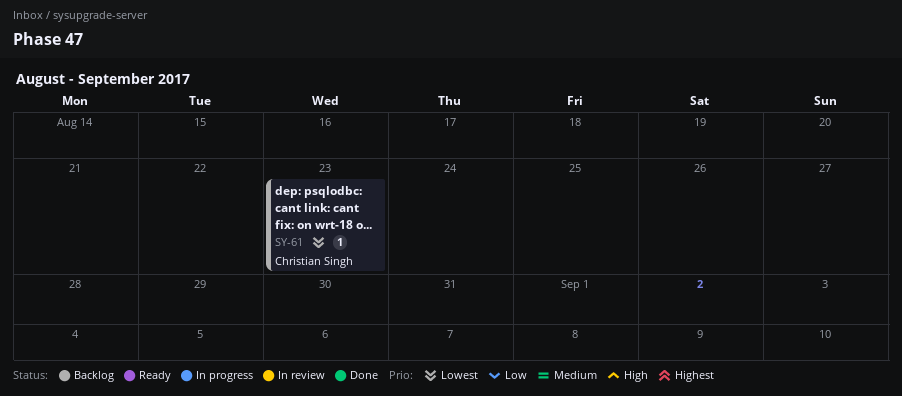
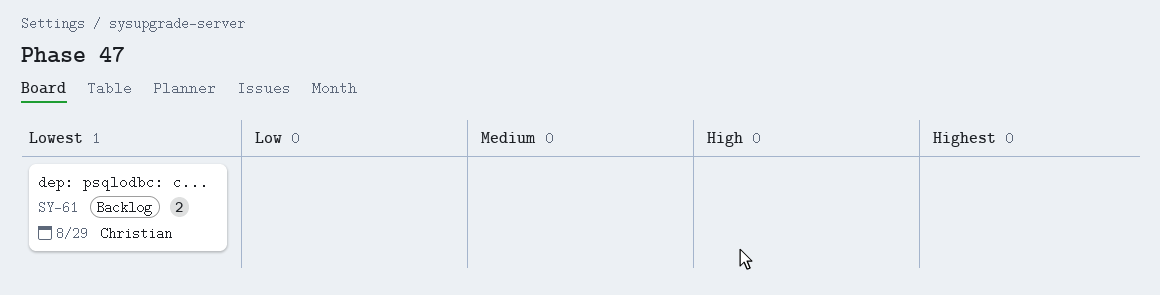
SY-61, estimate: 1 -> 2
SY-61, due: Aug 23 -> Aug 29

